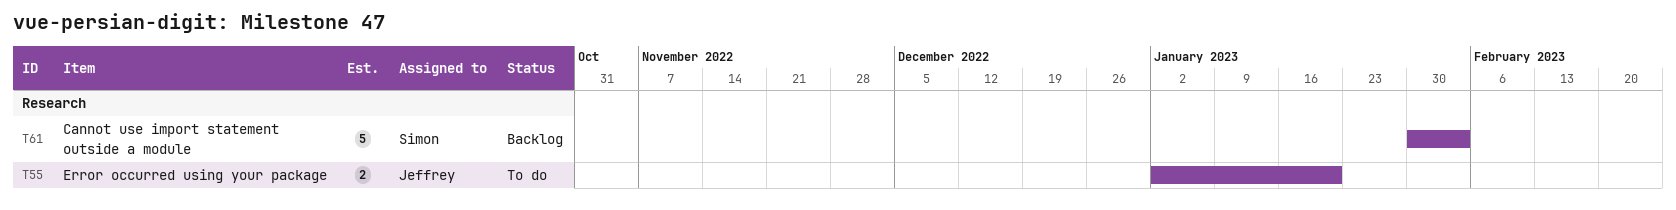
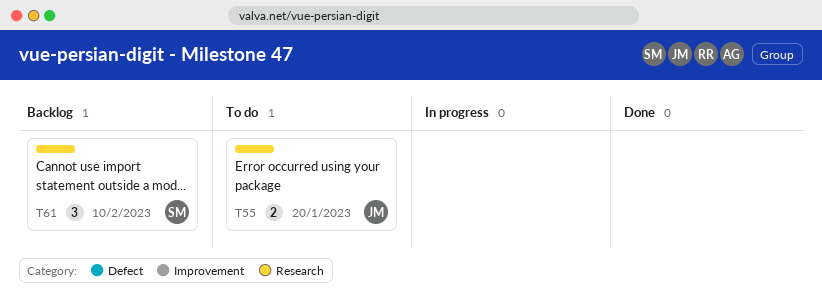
T61, estimate: 5 -> 3
T61, due: Feb 3 -> Feb 10

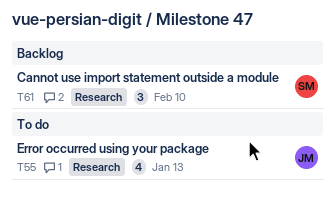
T55, estimate: 2 -> 4
T55, due: Jan 20 -> Jan 13

